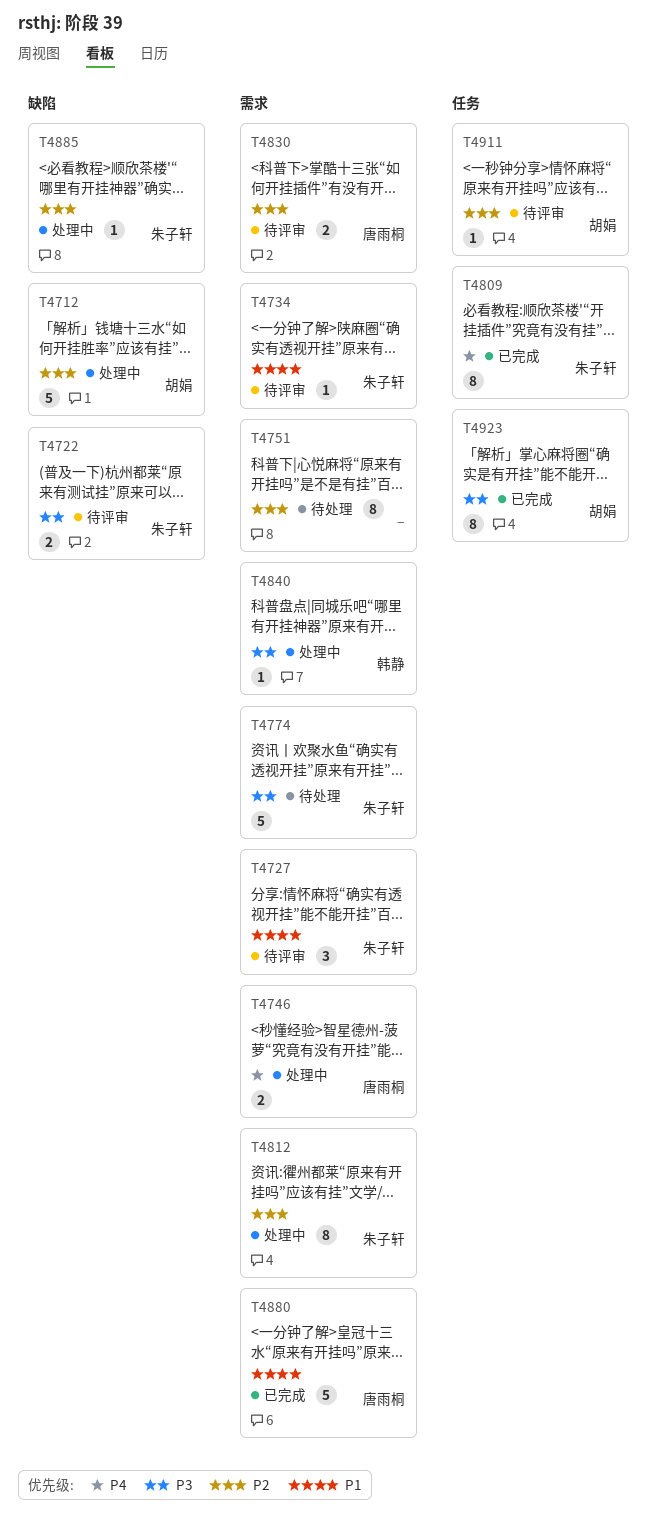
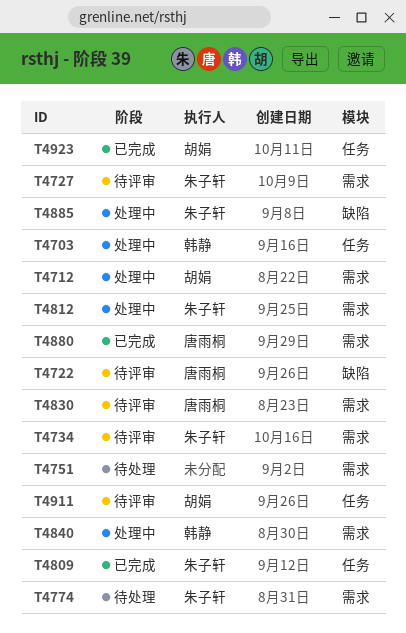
T4703: none -> present
T4712, label: 缺陷 -> 需求
T4722, owner: 朱子轩 -> 唐雨桐
T4746: present -> none

